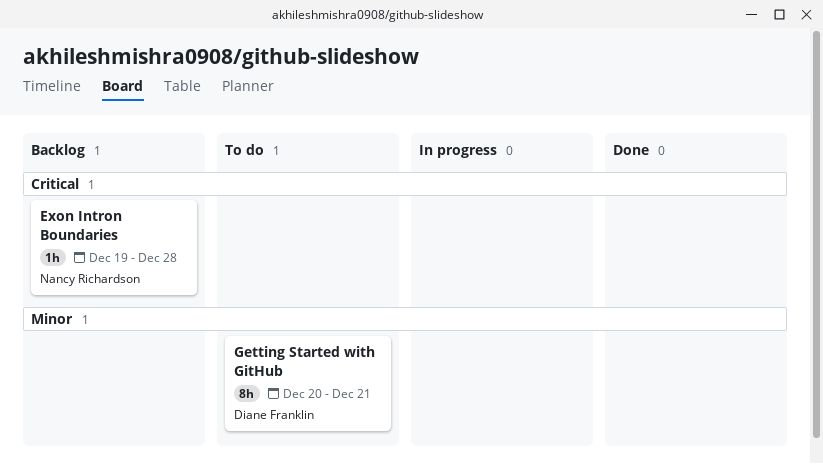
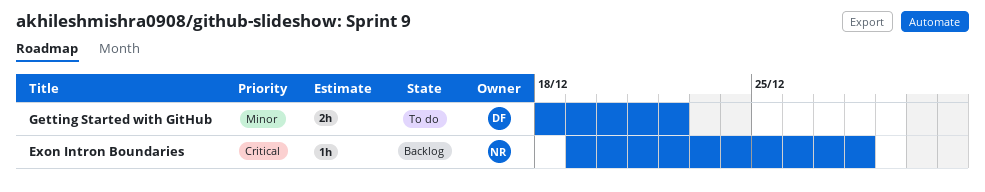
Getting Started with GitHub, estimate: 8h -> 2h
Getting Started with GitHub, start: Dec 20 -> Dec 18
Getting Started with GitHub, due: Dec 21 -> Dec 22

